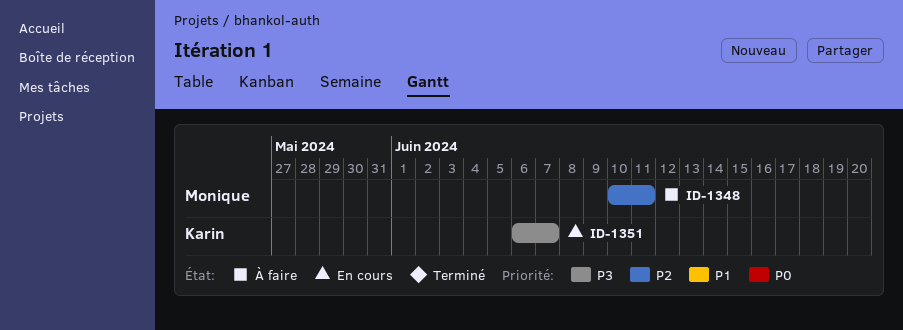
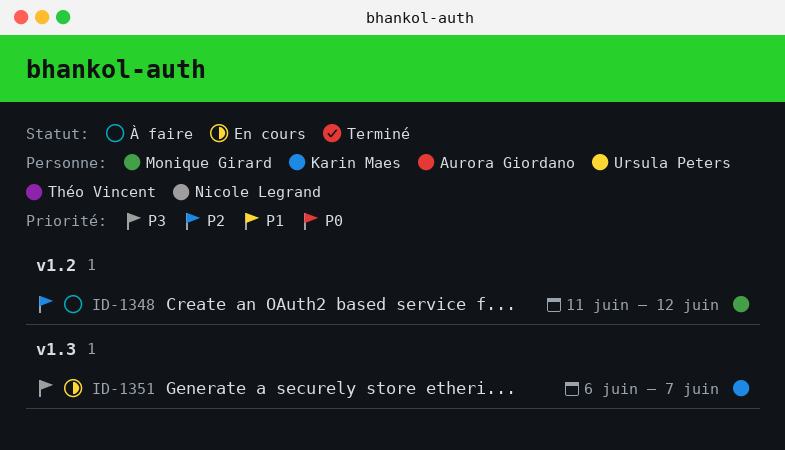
ID-1348, start: Jun 10 -> Jun 11
ID-1348, due: Jun 11 -> Jun 12

